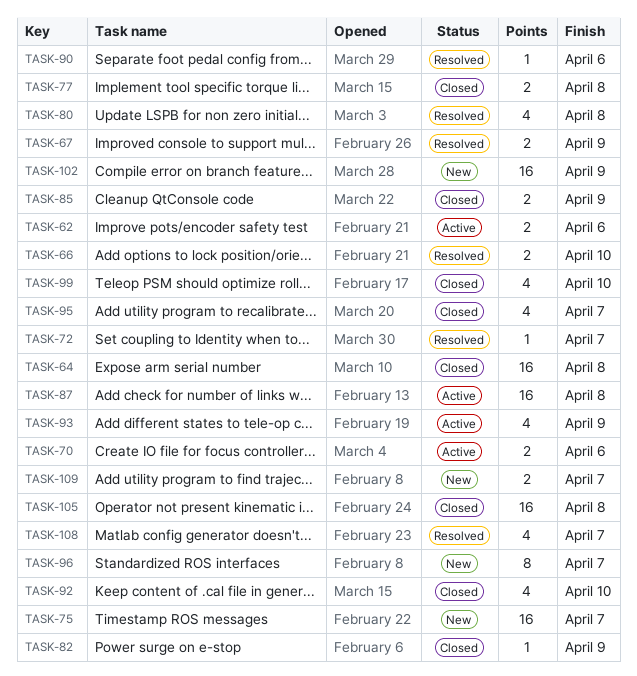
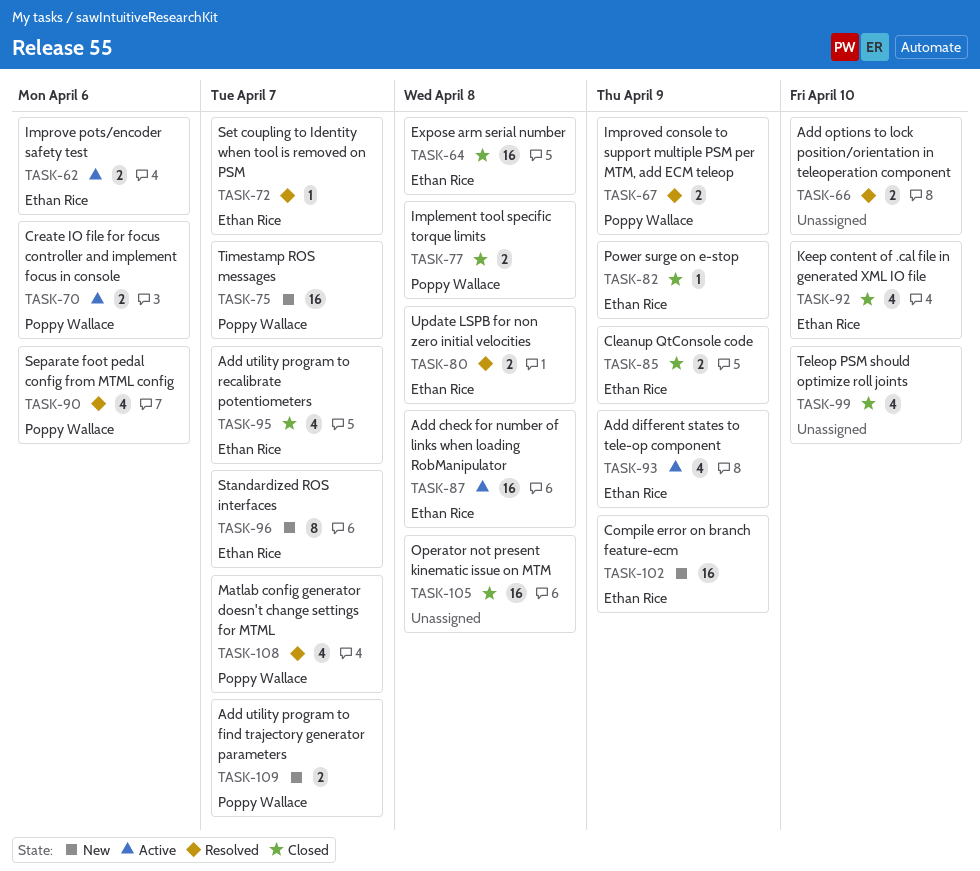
TASK-80, estimate: 4 -> 2
TASK-90, estimate: 1 -> 4

